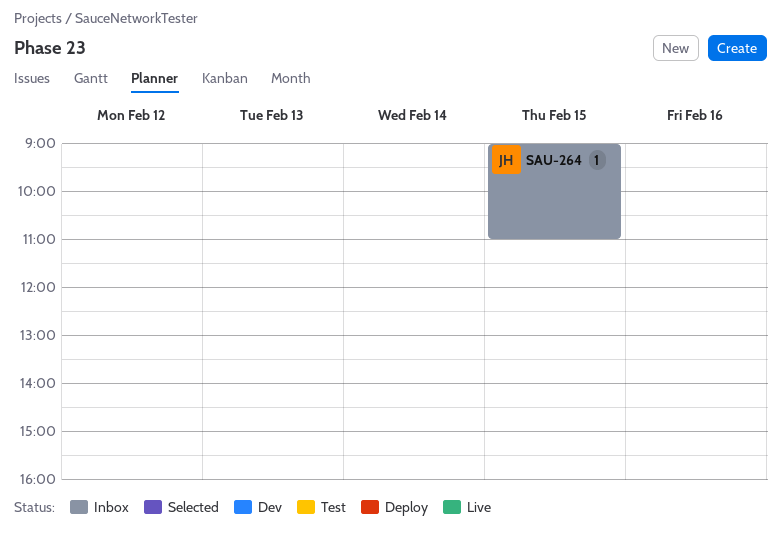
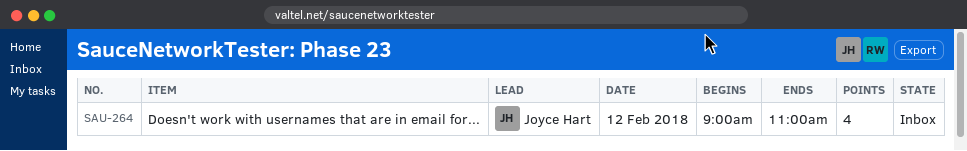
SAU-264, estimate: 1 -> 4
SAU-264, day: Feb 15 -> Feb 12

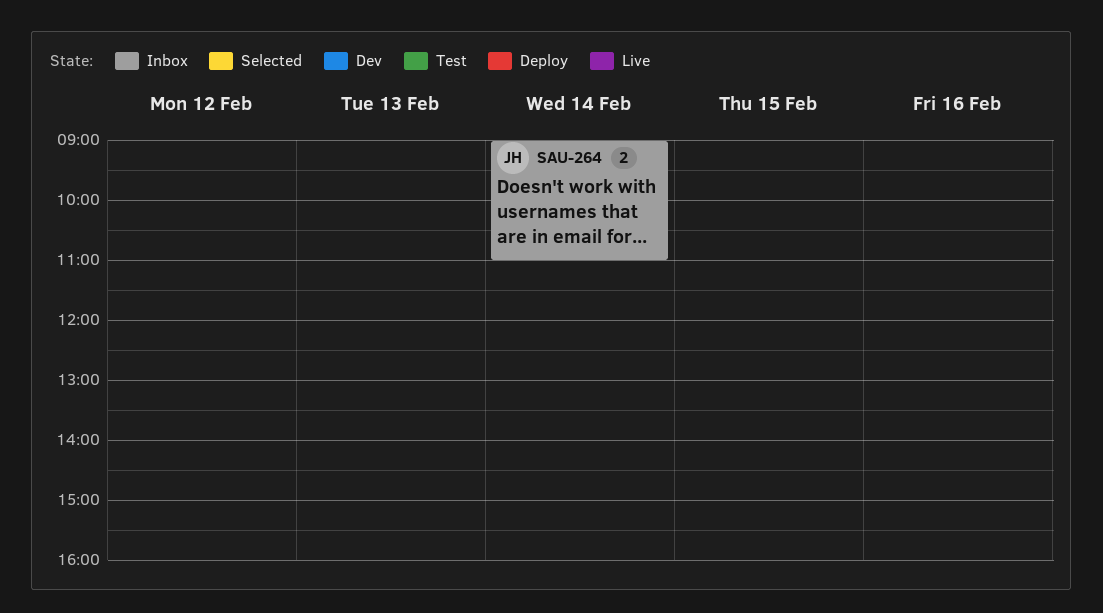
SAU-264, estimate: 4 -> 2
SAU-264, day: Feb 12 -> Feb 14

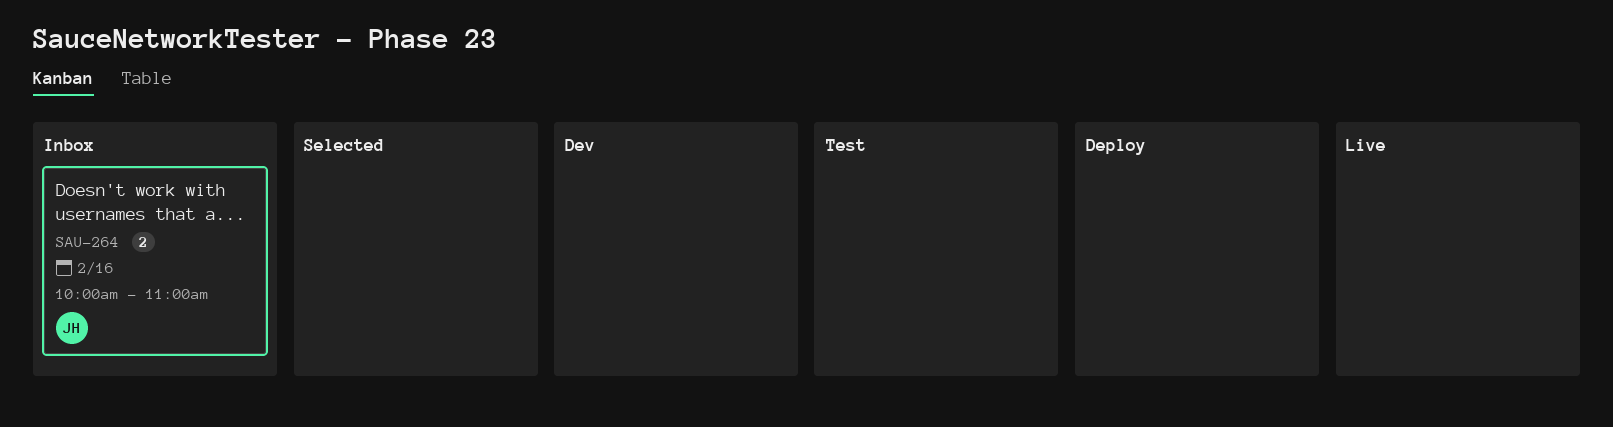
SAU-264, day: Feb 14 -> Feb 16
SAU-264, begins: 09:00 -> 10:00

